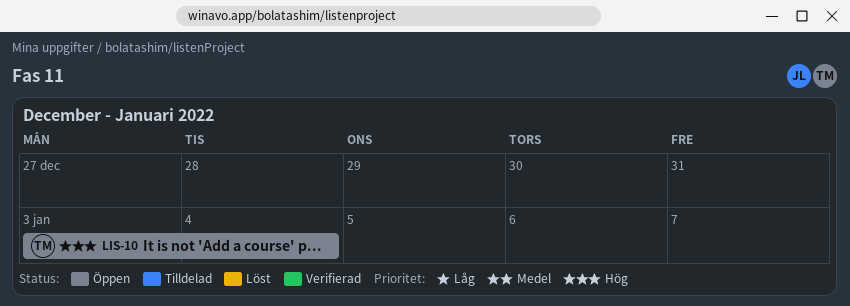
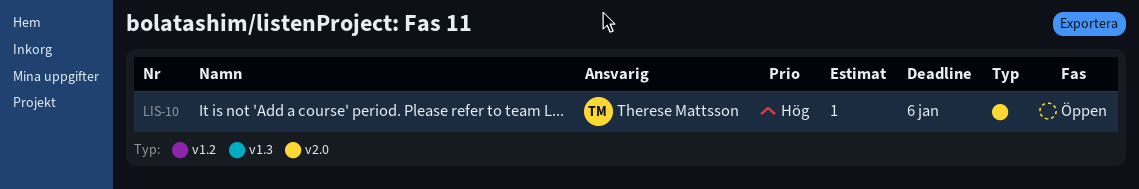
LIS-10, due: Jan 4 -> Jan 6

